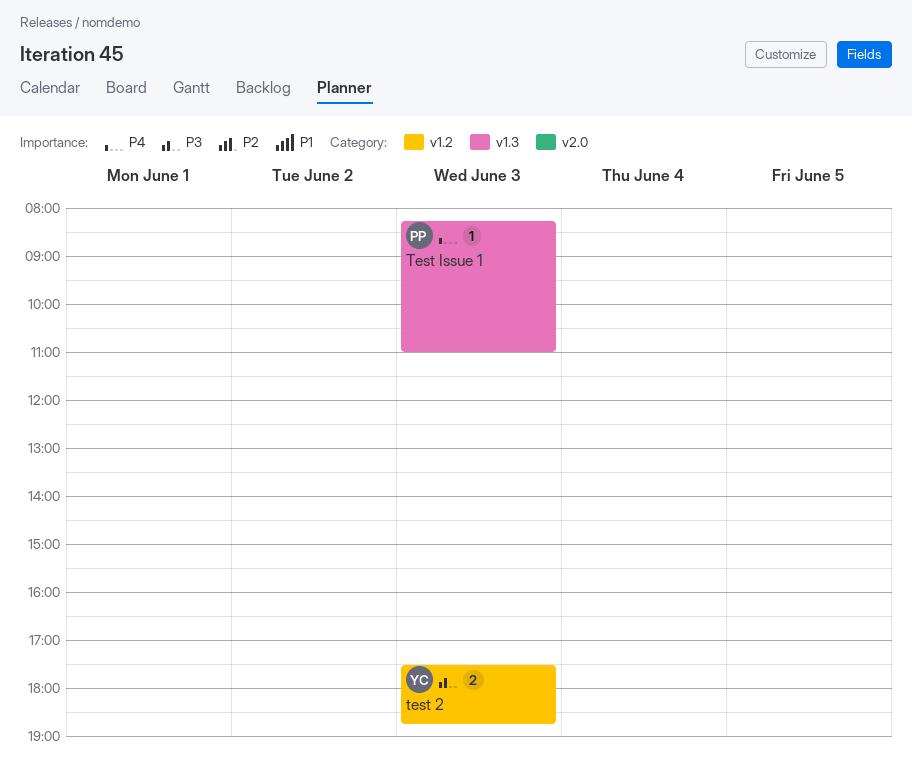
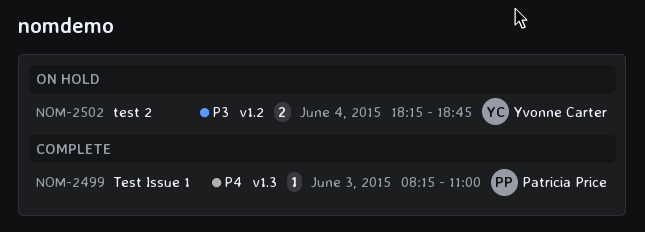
test 2, day: Jun 3 -> Jun 4
test 2, begins: 17:30 -> 18:15

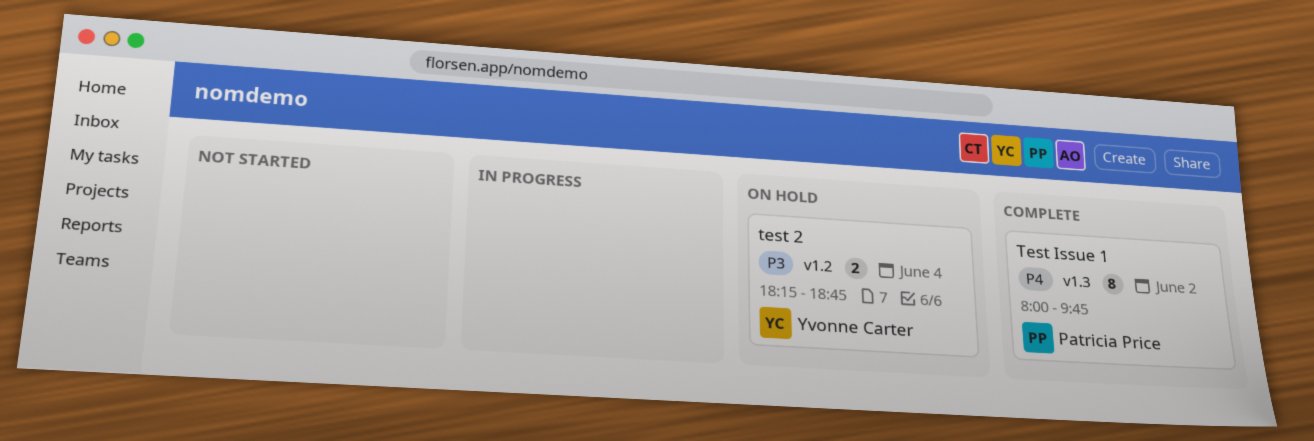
Test Issue 1, estimate: 1 -> 8
Test Issue 1, day: Jun 3 -> Jun 2
Test Issue 1, begins: 08:15 -> 08:00
Test Issue 1, ends: 11:00 -> 09:45

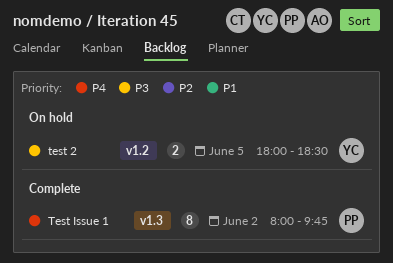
test 2, day: Jun 4 -> Jun 5
test 2, begins: 18:15 -> 18:00
test 2, ends: 18:45 -> 18:30

